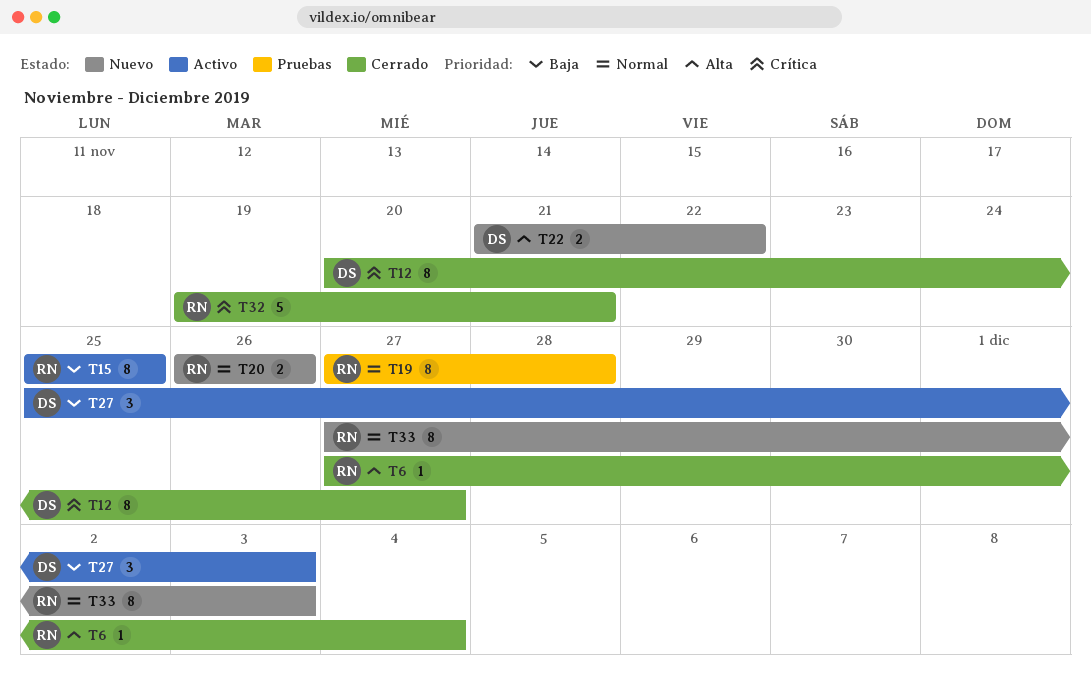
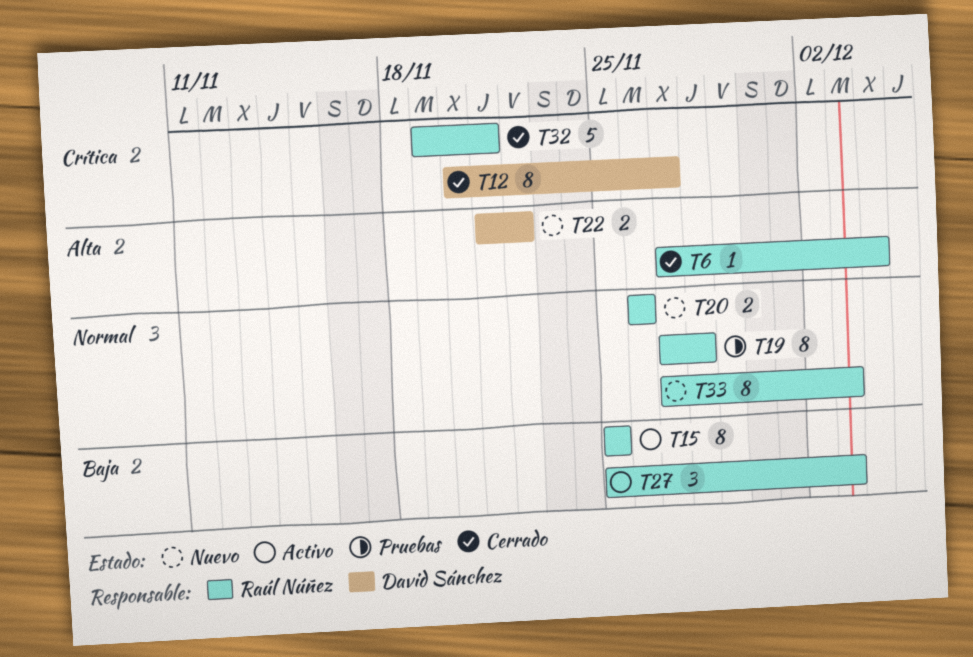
T27, owner: David Sánchez -> Raúl Núñez

